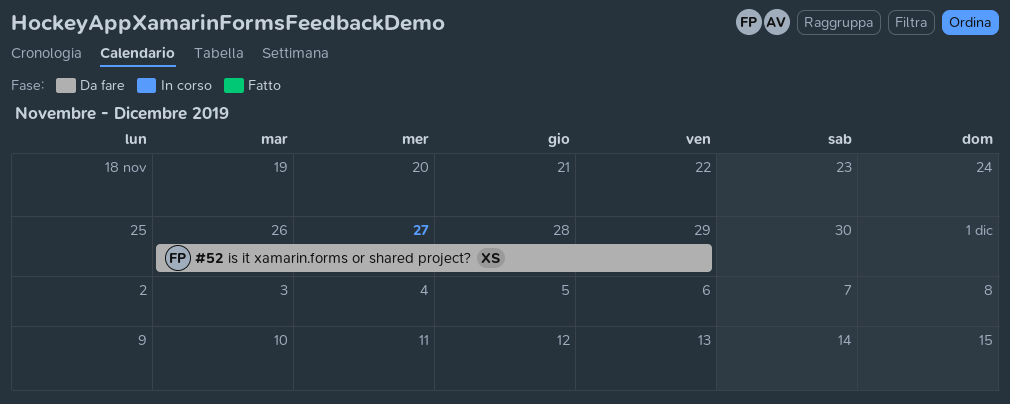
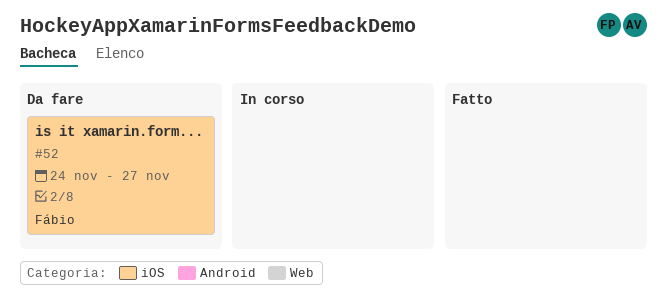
#52, start: Nov 26 -> Nov 24
#52, due: Nov 29 -> Nov 27

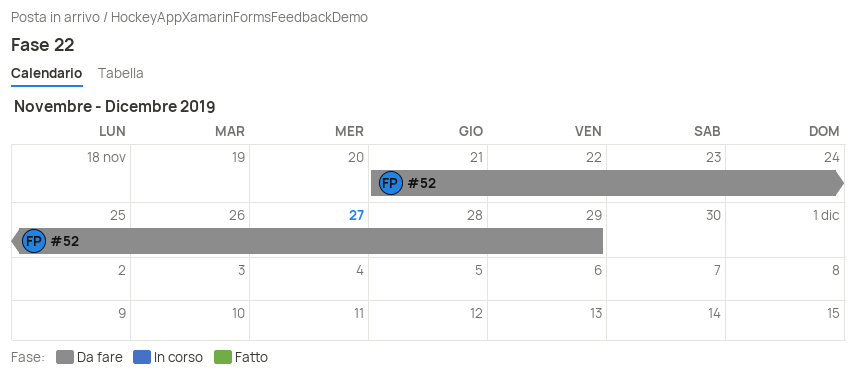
#52, start: Nov 24 -> Nov 21
#52, due: Nov 27 -> Nov 29

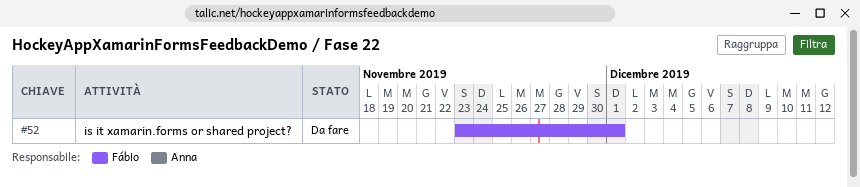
#52, start: Nov 21 -> Nov 23
#52, due: Nov 29 -> Dec 1

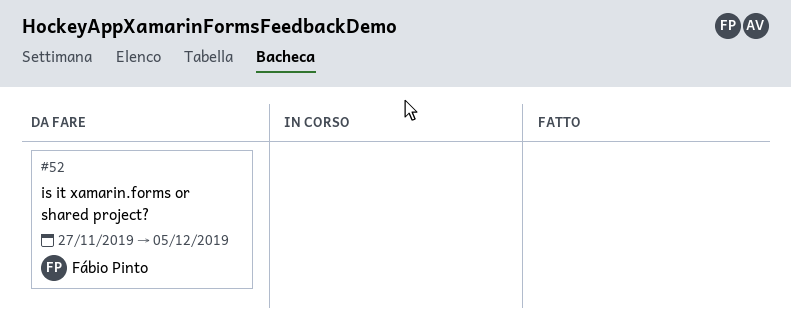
#52, start: Nov 23 -> Nov 27
#52, due: Dec 1 -> Dec 5

